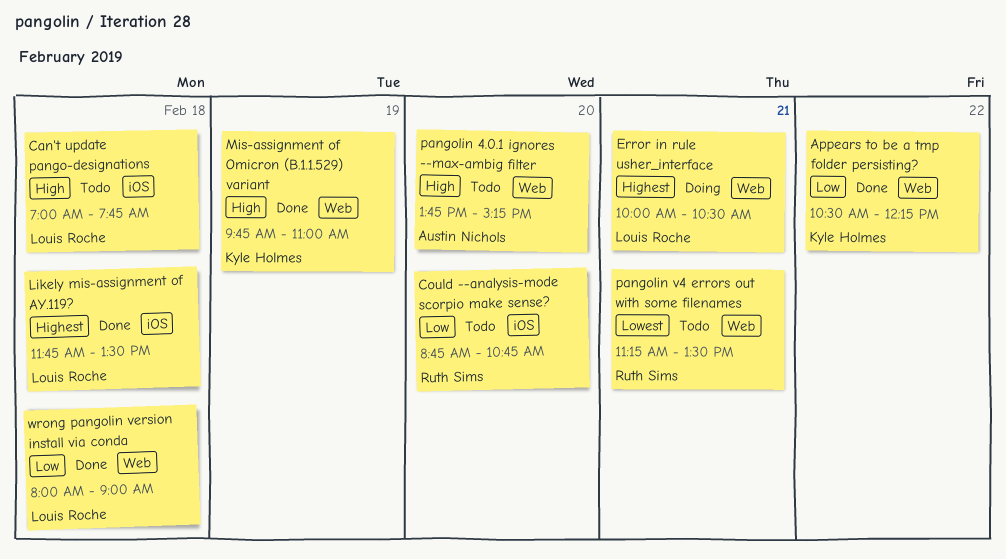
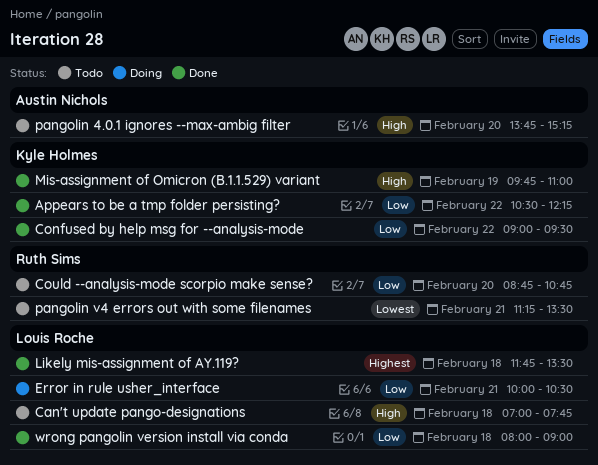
Confused by help msg for --analysis-mode: none -> present
Error in rule usher_interface, priority: Highest -> Low

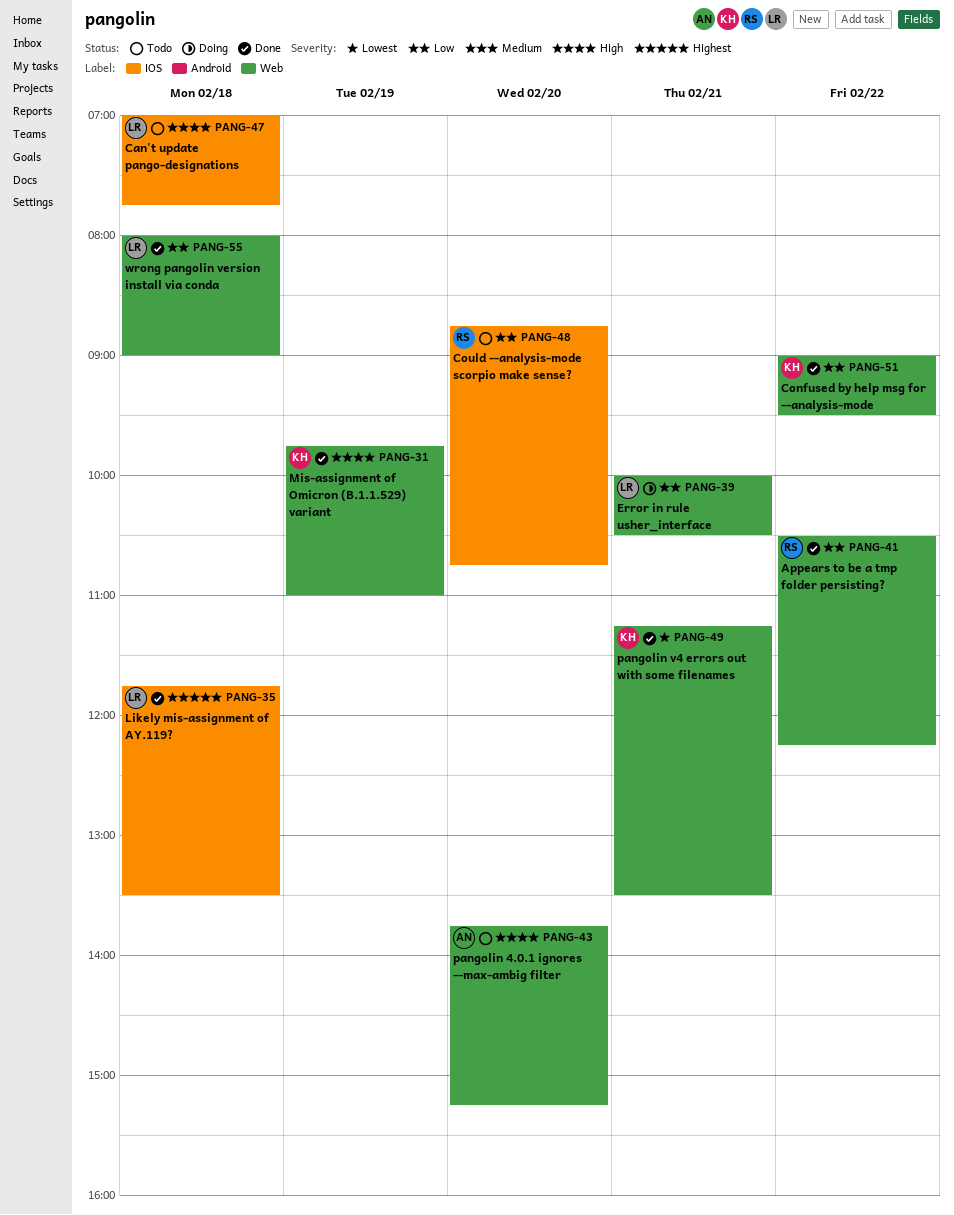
Appears to be a tmp folder persisting?, owner: Kyle Holmes -> Ruth Sims
pangolin v4 errors out with some filenames, status: Todo -> Done
pangolin v4 errors out with some filenames, owner: Ruth Sims -> Kyle Holmes

